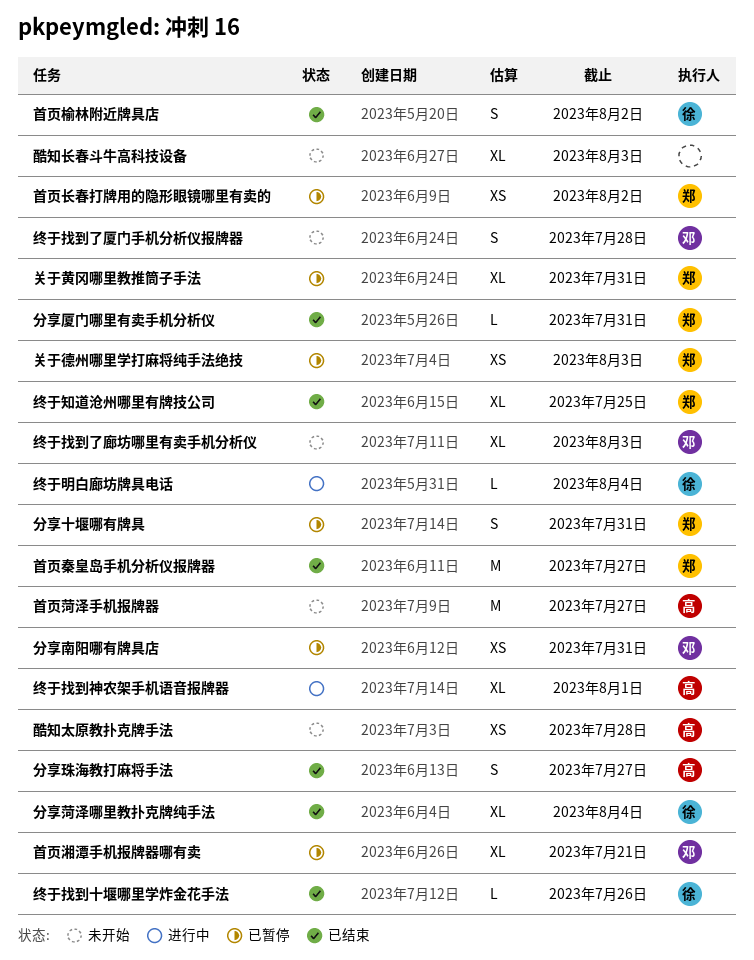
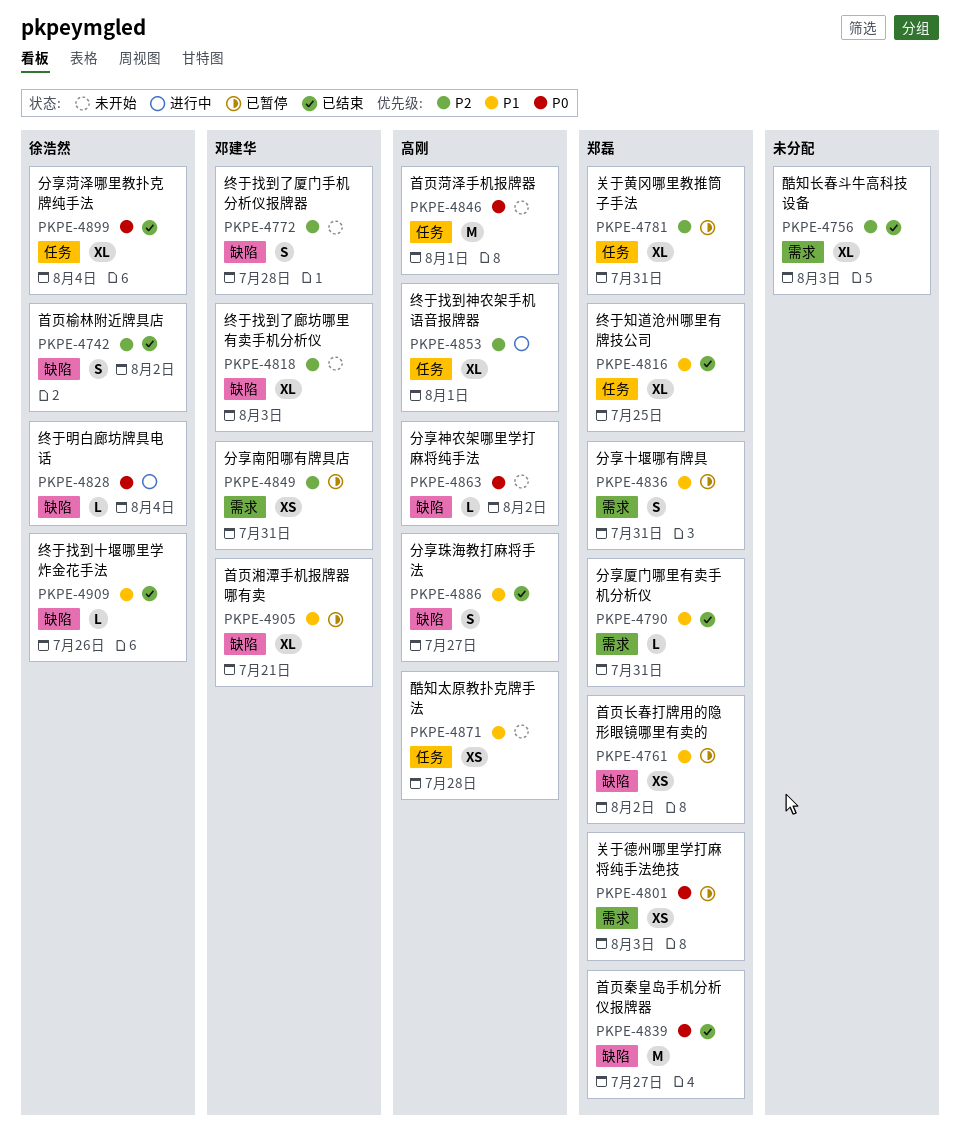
分享神农架哪里学打麻将纯手法: none -> present
酷知长春斗牛高科技设备, status: 未开始 -> 已结束
首页菏泽手机报牌器, due: Jul 27 -> Aug 1

